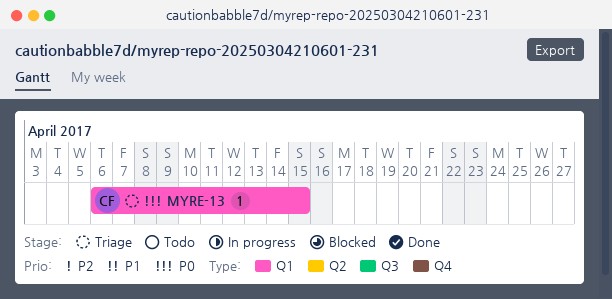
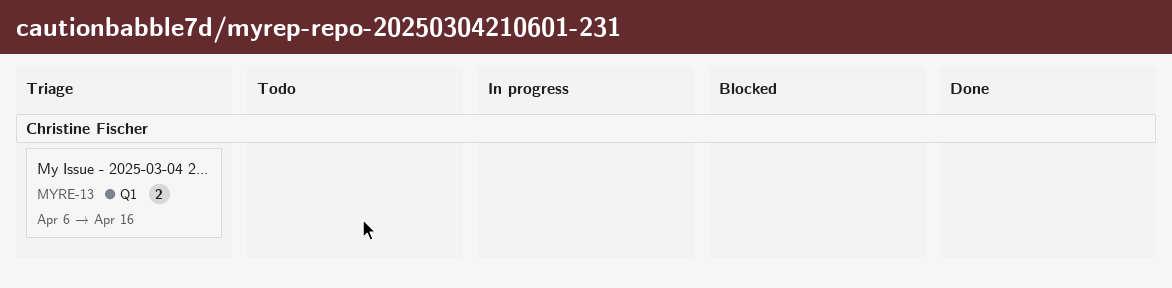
MYRE-13, estimate: 1 -> 2
MYRE-13, due: Apr 15 -> Apr 16

